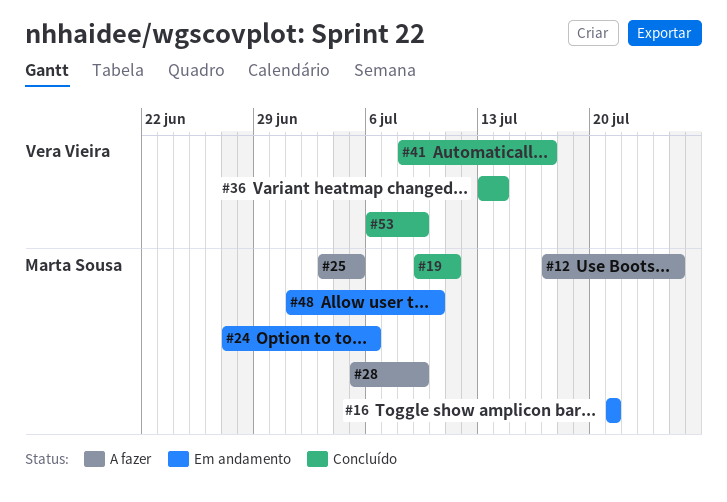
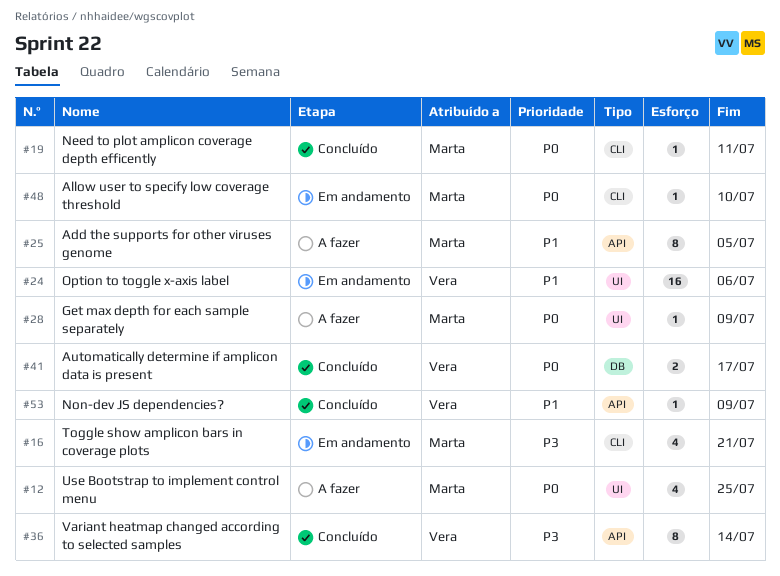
#24, owner: Marta Sousa -> Vera Vieira

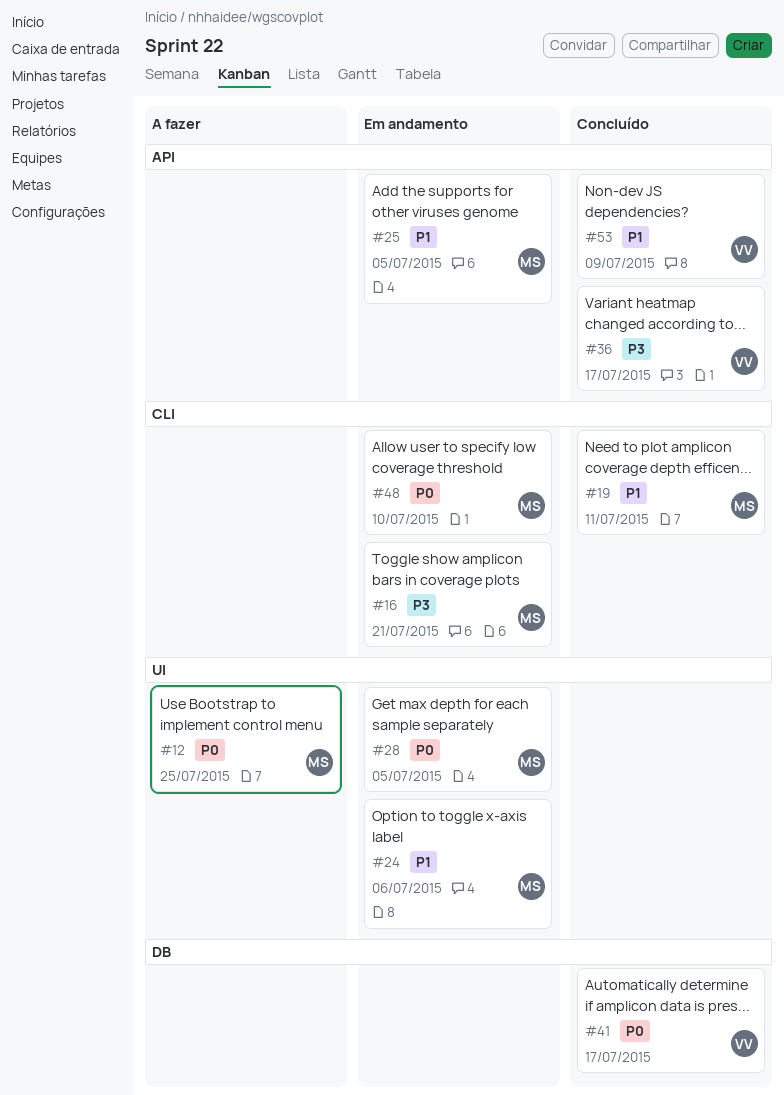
#19, priority: P0 -> P1
#24, owner: Vera -> Marta
#25, status: A fazer -> Em andamento
#28, status: A fazer -> Em andamento
#28, due: Jul 9 -> Jul 5
#36, due: Jul 14 -> Jul 17

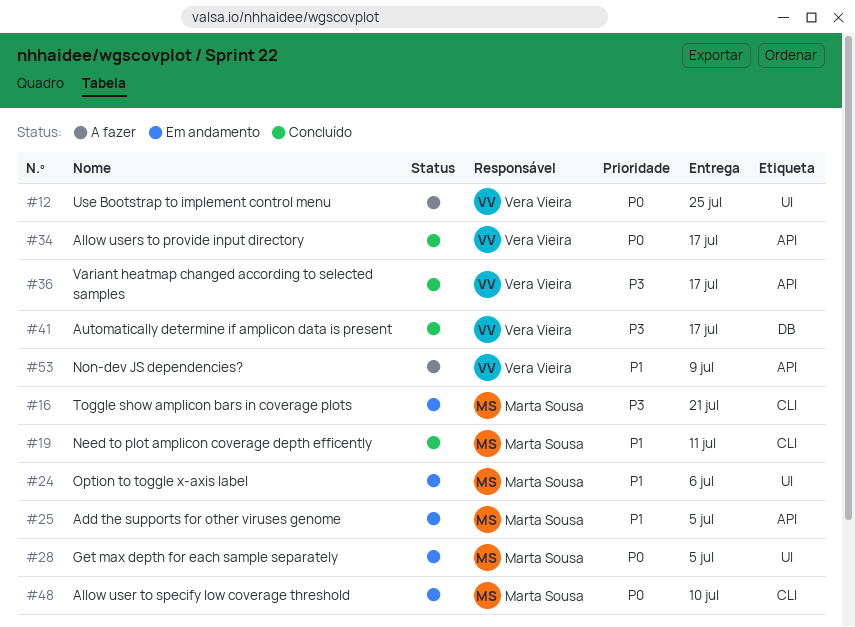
#12, owner: Marta Sousa -> Vera Vieira
#34: none -> present
#41, priority: P0 -> P3
#53, status: Concluído -> A fazer

